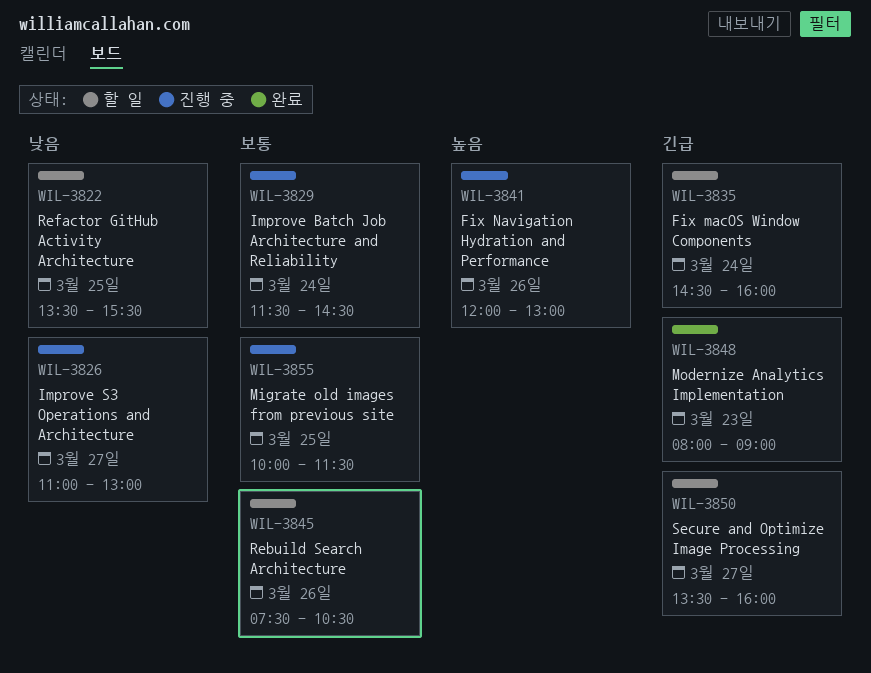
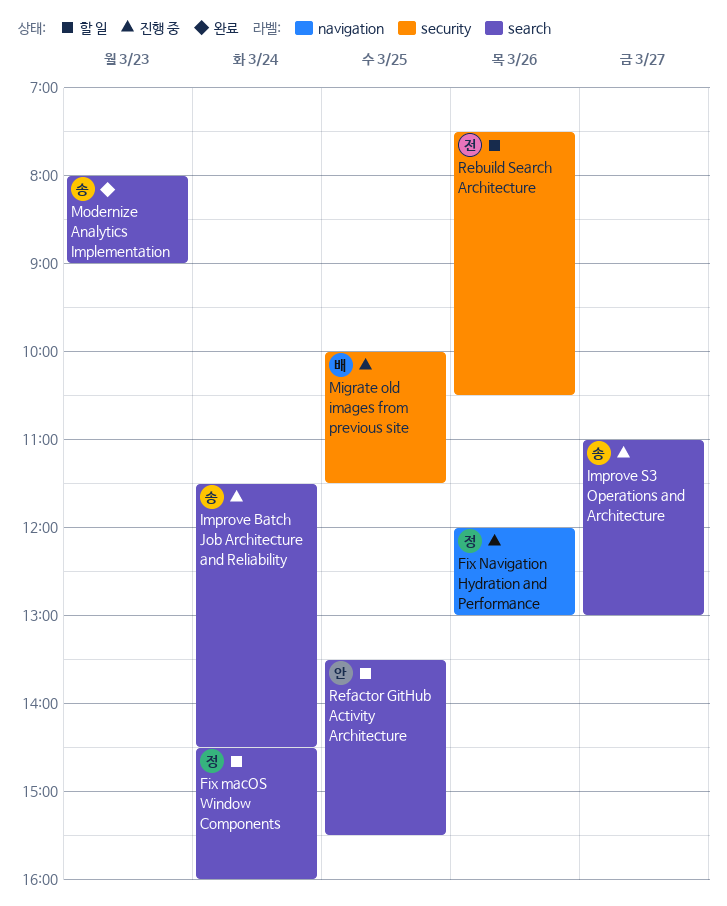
Secure and Optimize Image Processing: present -> none

